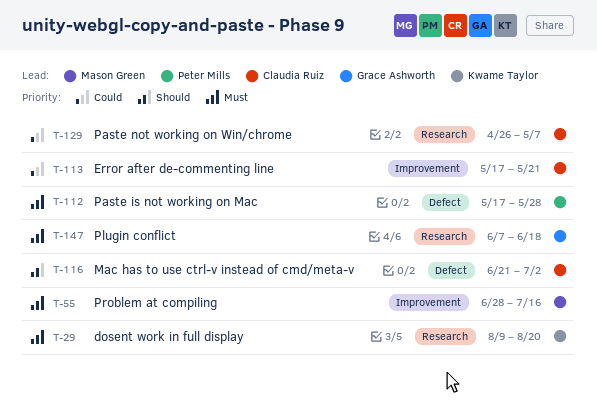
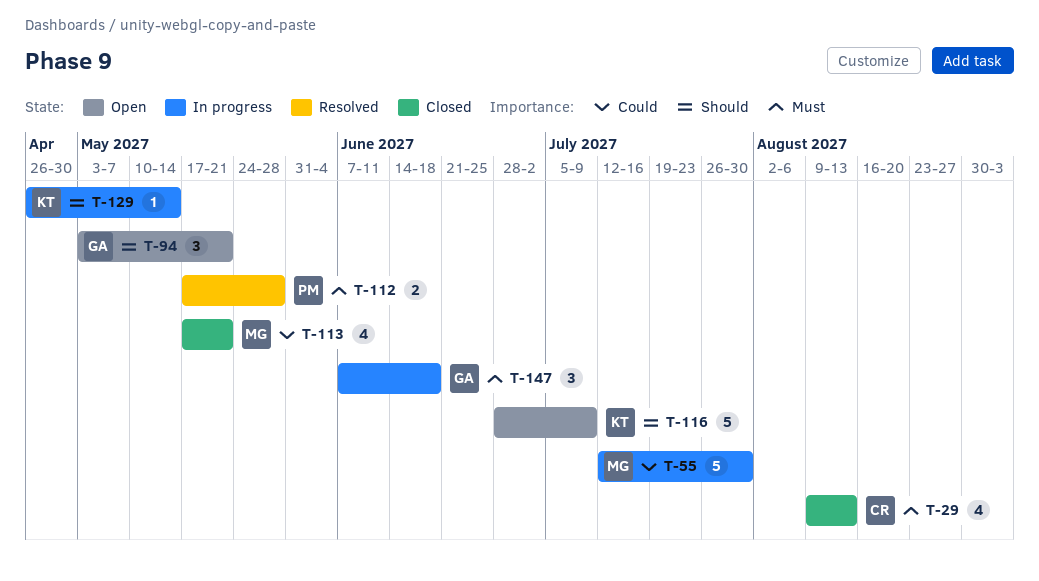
T-29, owner: Kwame Taylor -> Claudia Ruiz
T-29, due: Aug 20 -> Aug 13
T-55, priority: Must -> Could
T-55, start: Jun 28 -> Jul 12
T-55, due: Jul 16 -> Jul 30
T-94: none -> present
T-113, owner: Claudia Ruiz -> Mason Green
T-116, owner: Claudia Ruiz -> Kwame Taylor
T-116, start: Jun 21 -> Jun 28
T-116, due: Jul 2 -> Jul 9
T-129, owner: Claudia Ruiz -> Kwame Taylor
T-129, priority: Could -> Should
T-129, due: May 7 -> May 14

